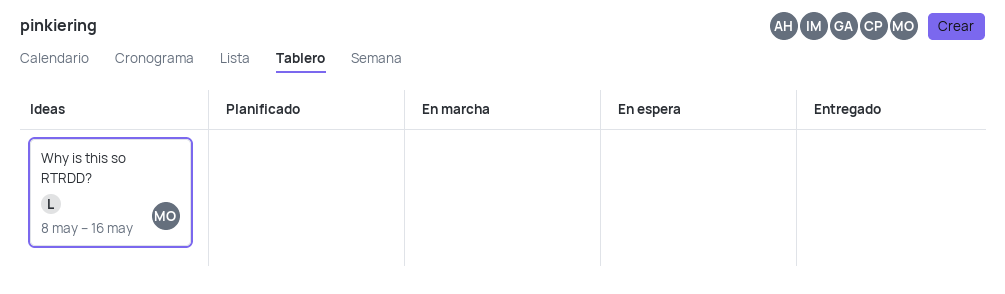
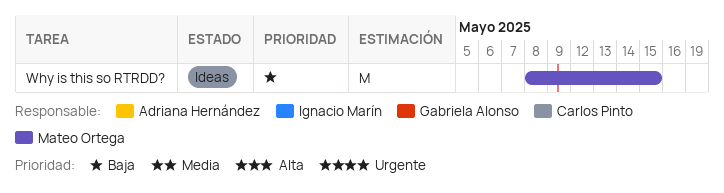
Why is this so RTRDD?, estimate: L -> M
Why is this so RTRDD?, due: May 16 -> May 15

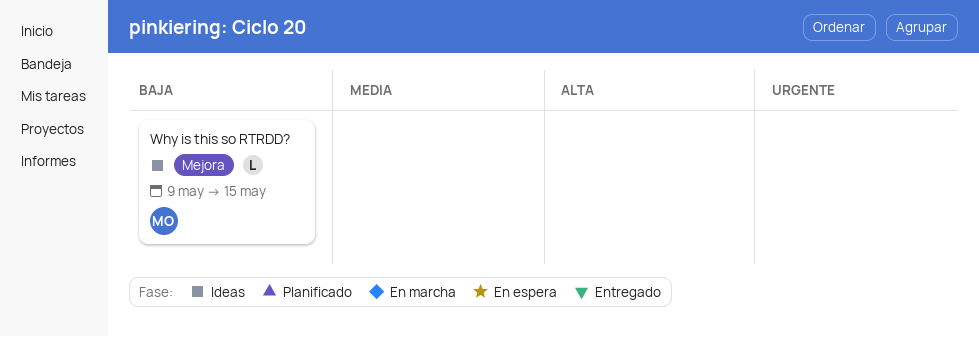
Why is this so RTRDD?, estimate: M -> L
Why is this so RTRDD?, start: May 8 -> May 9

